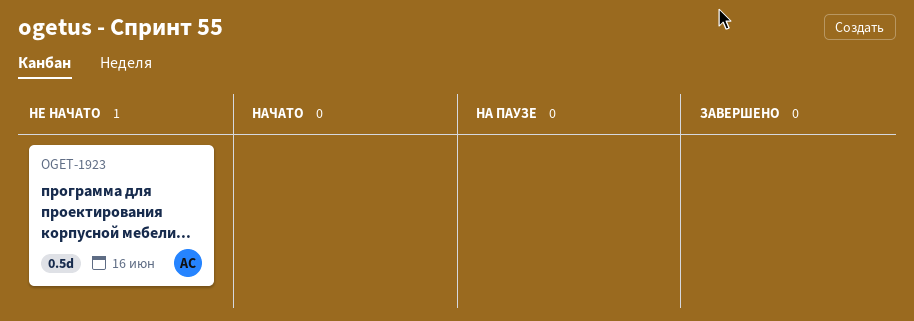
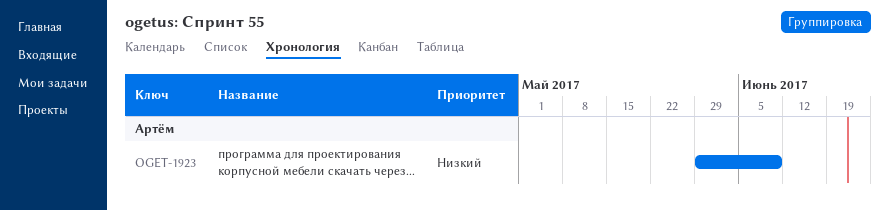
OGET-1923, due: Jun 16 -> Jun 9

